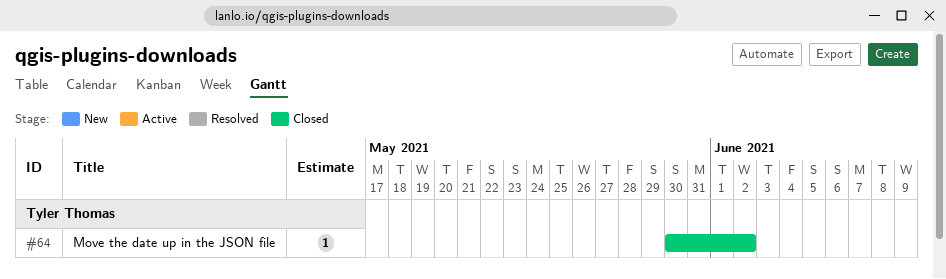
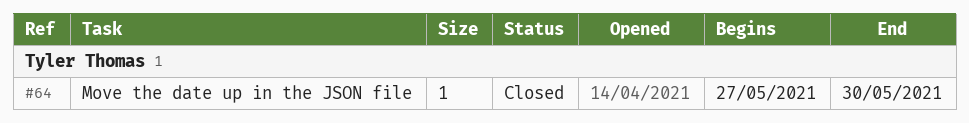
#64, start: May 30 -> May 27
#64, due: Jun 2 -> May 30

